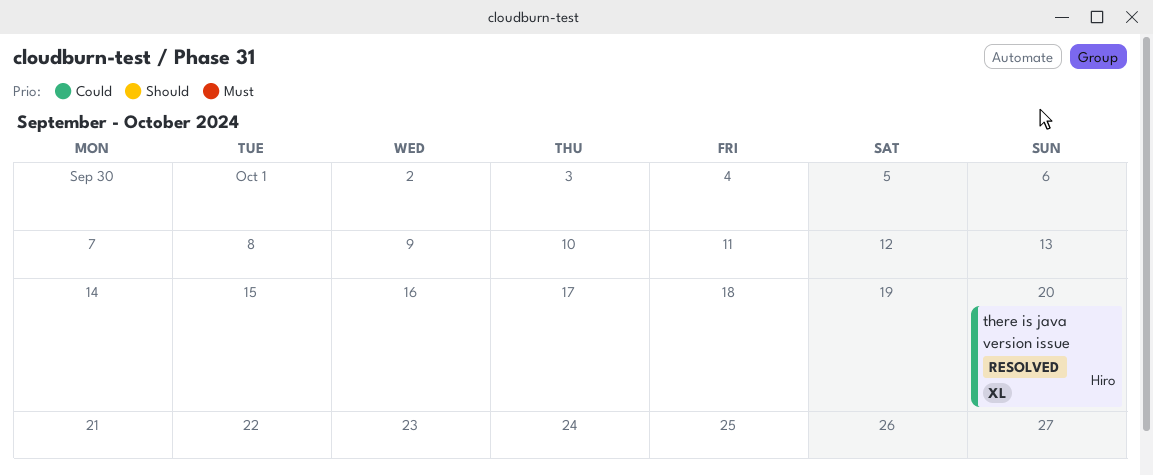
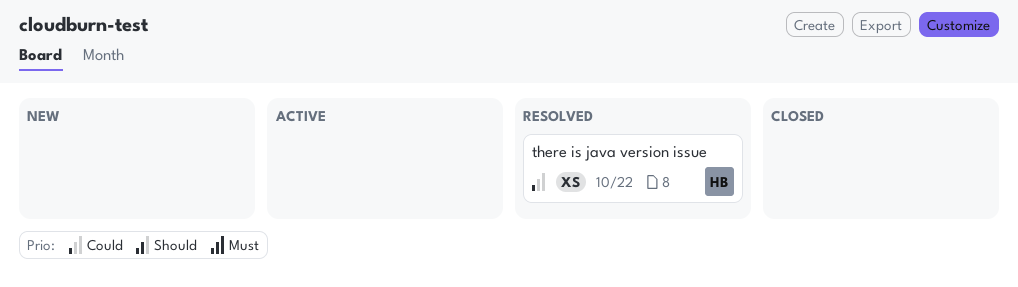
there is java version issue, estimate: XL -> XS
there is java version issue, due: Oct 20 -> Oct 22

